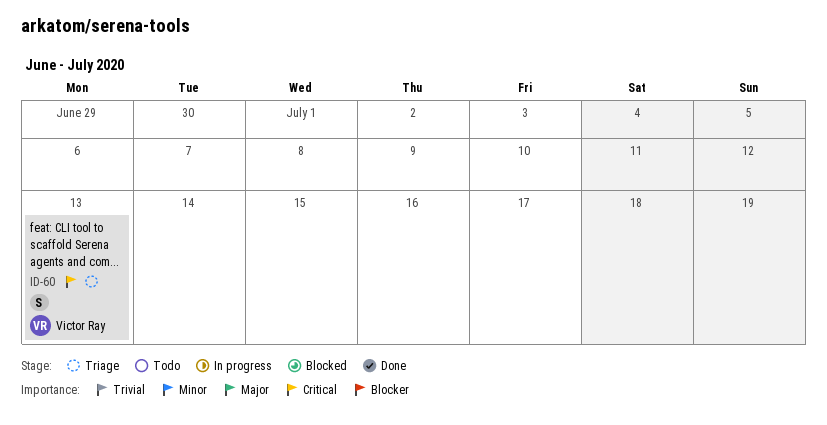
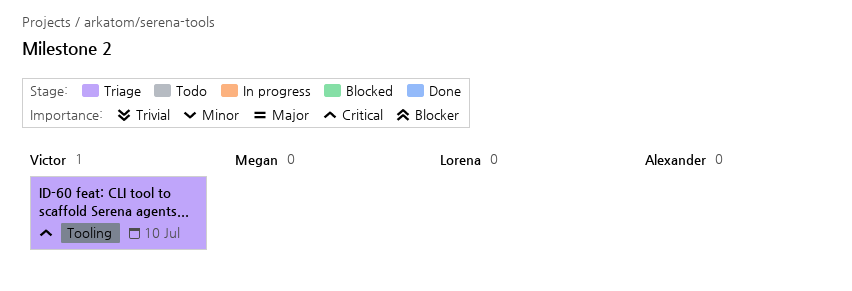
ID-60, due: Jul 13 -> Jul 10

